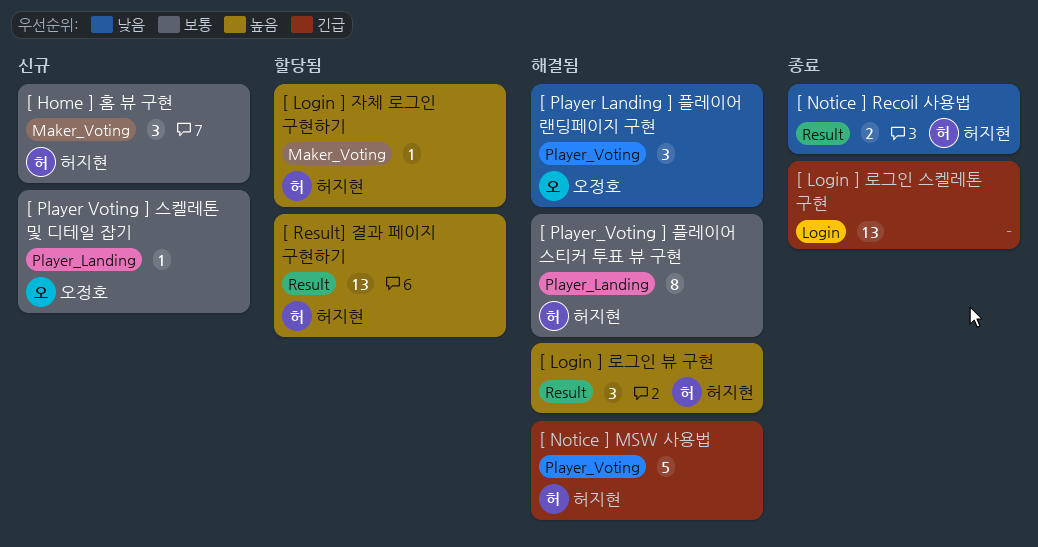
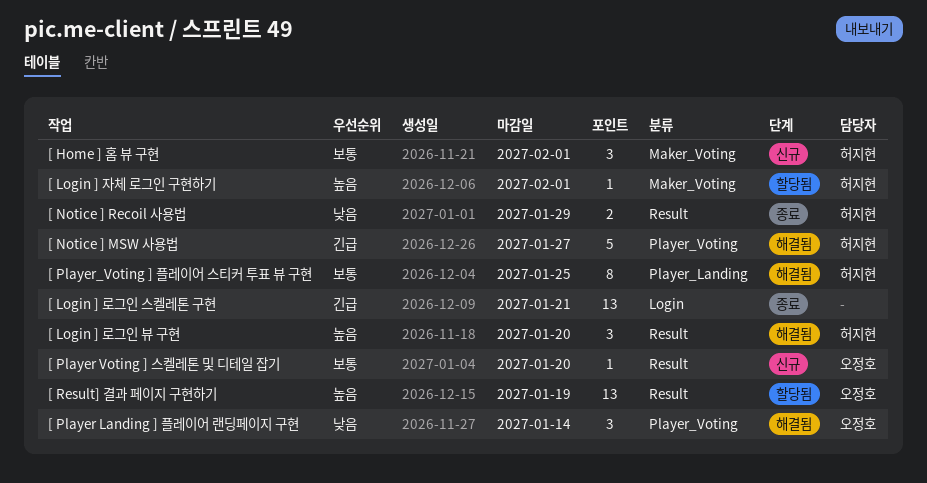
[ Player Voting ] 스켈레톤 및 디테일 잡기, label: Player_Landing -> Result
[ Result] 결과 페이지 구현하기, owner: 허지현 -> 오정호

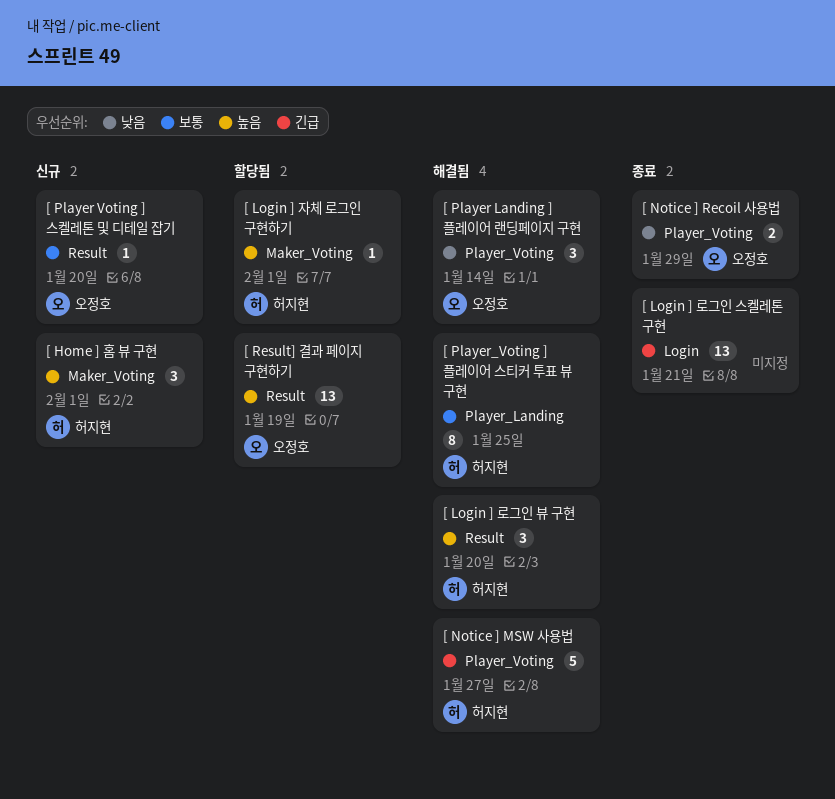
[ Home ] 홈 뷰 구현, priority: 보통 -> 높음
[ Notice ] Recoil 사용법, owner: 허지현 -> 오정호
[ Notice ] Recoil 사용법, label: Result -> Player_Voting

